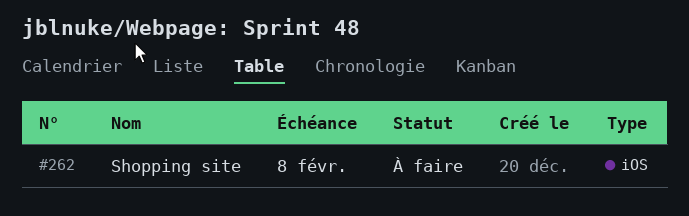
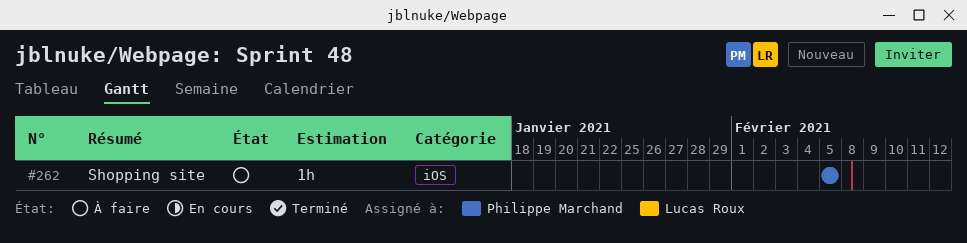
#262, due: Feb 8 -> Feb 5

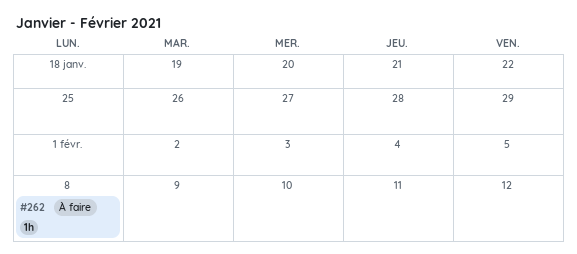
#262, due: Feb 5 -> Feb 8

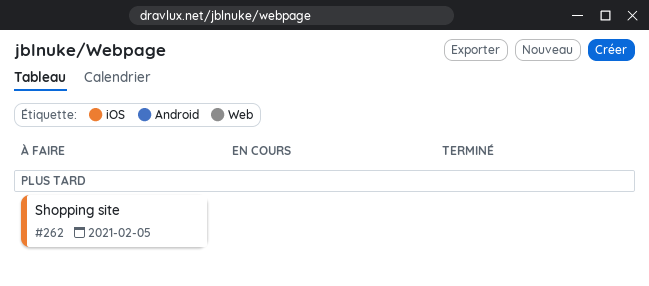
#262, due: Feb 8 -> Feb 5

